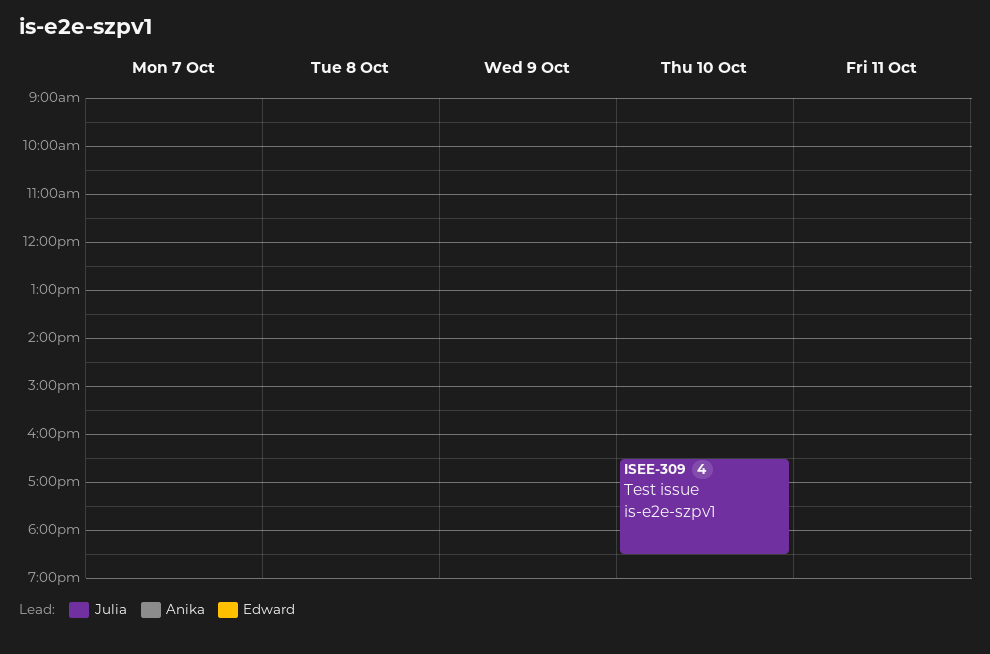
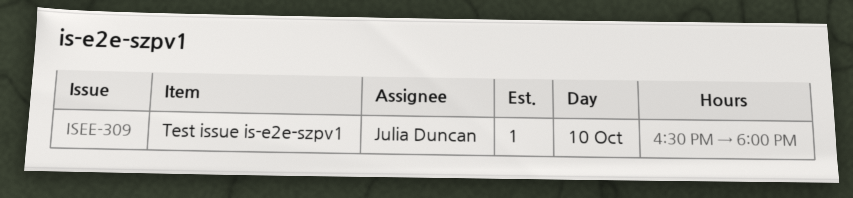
ISEE-309, estimate: 4 -> 1
ISEE-309, ends: 18:30 -> 18:00

